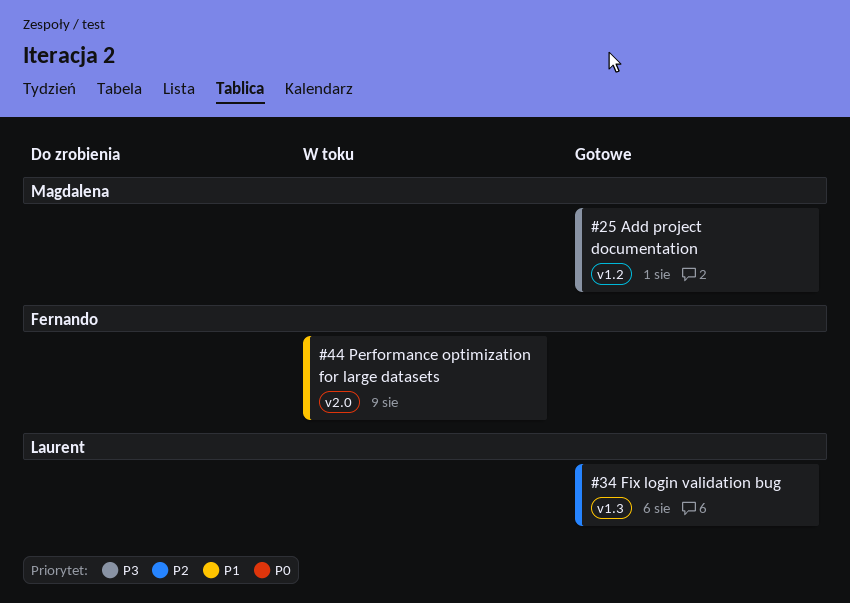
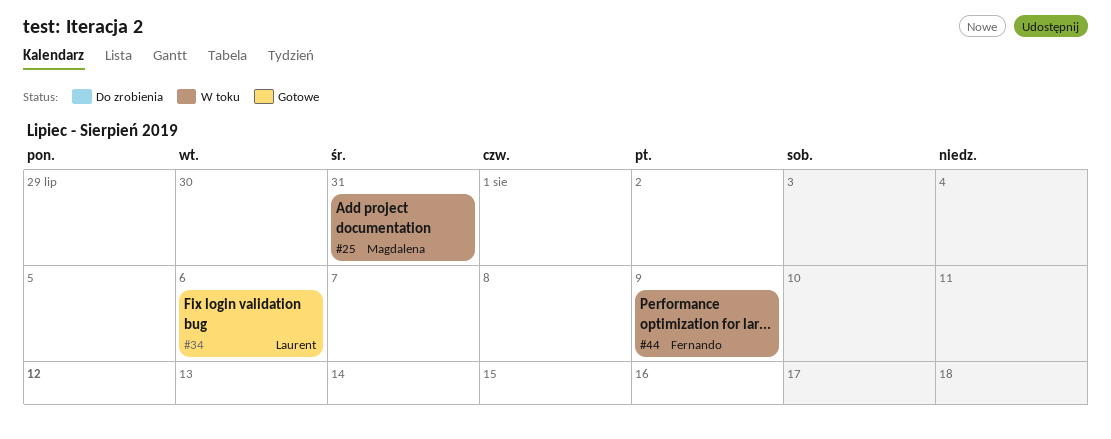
#25, status: Gotowe -> W toku
#25, due: Aug 1 -> Jul 31

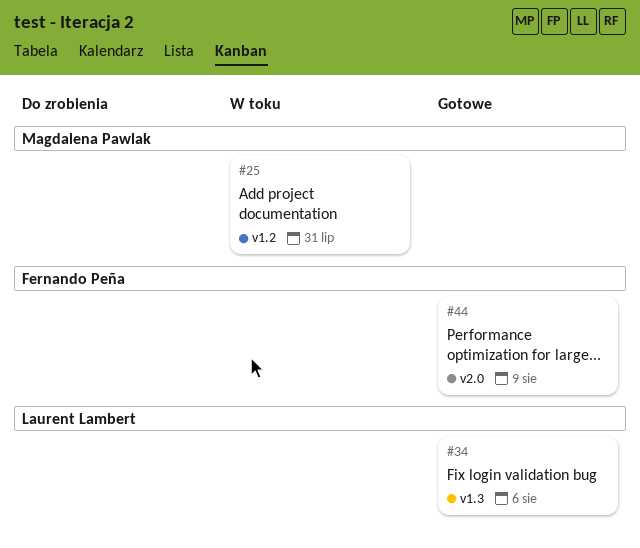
#44, status: W toku -> Gotowe

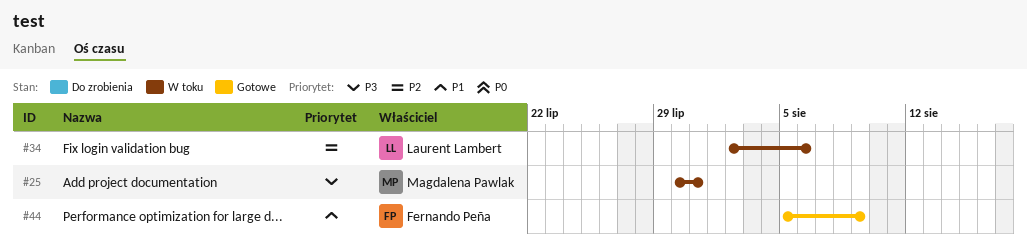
#34, status: Gotowe -> W toku

